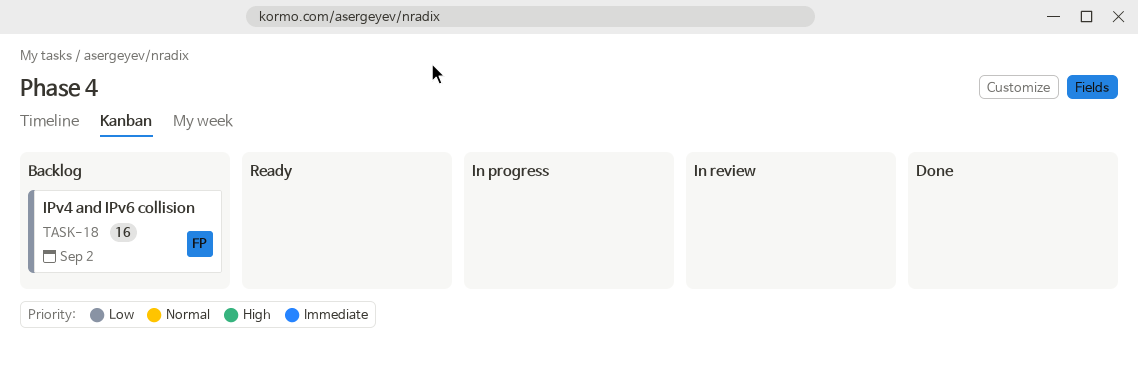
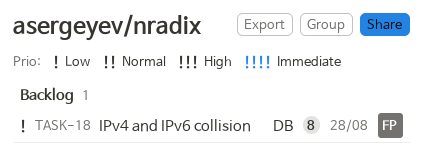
TASK-18, estimate: 16 -> 8
TASK-18, due: Sep 2 -> Aug 28

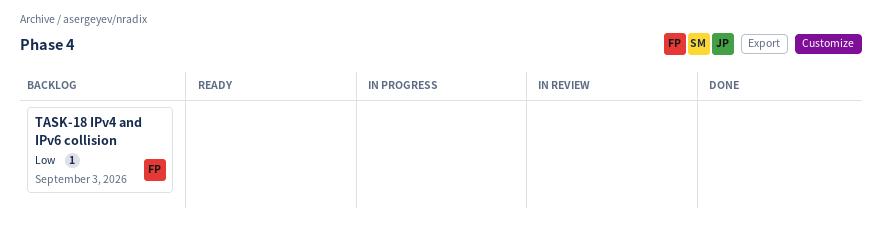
TASK-18, estimate: 8 -> 1
TASK-18, due: Aug 28 -> Sep 3

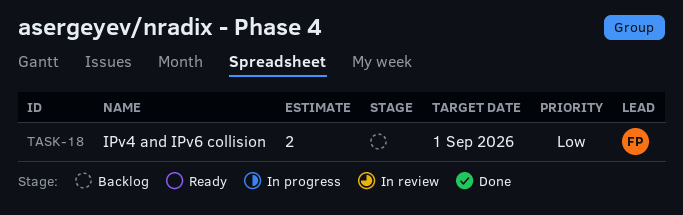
TASK-18, estimate: 1 -> 2
TASK-18, due: Sep 3 -> Sep 1

